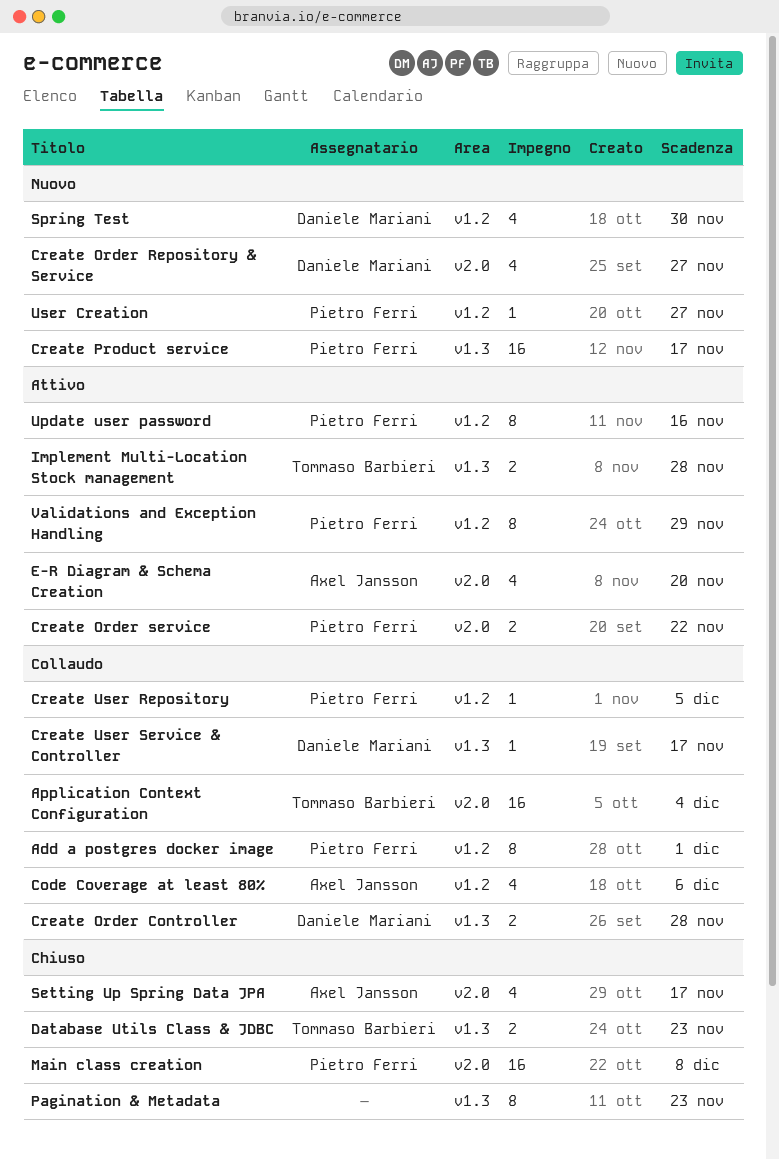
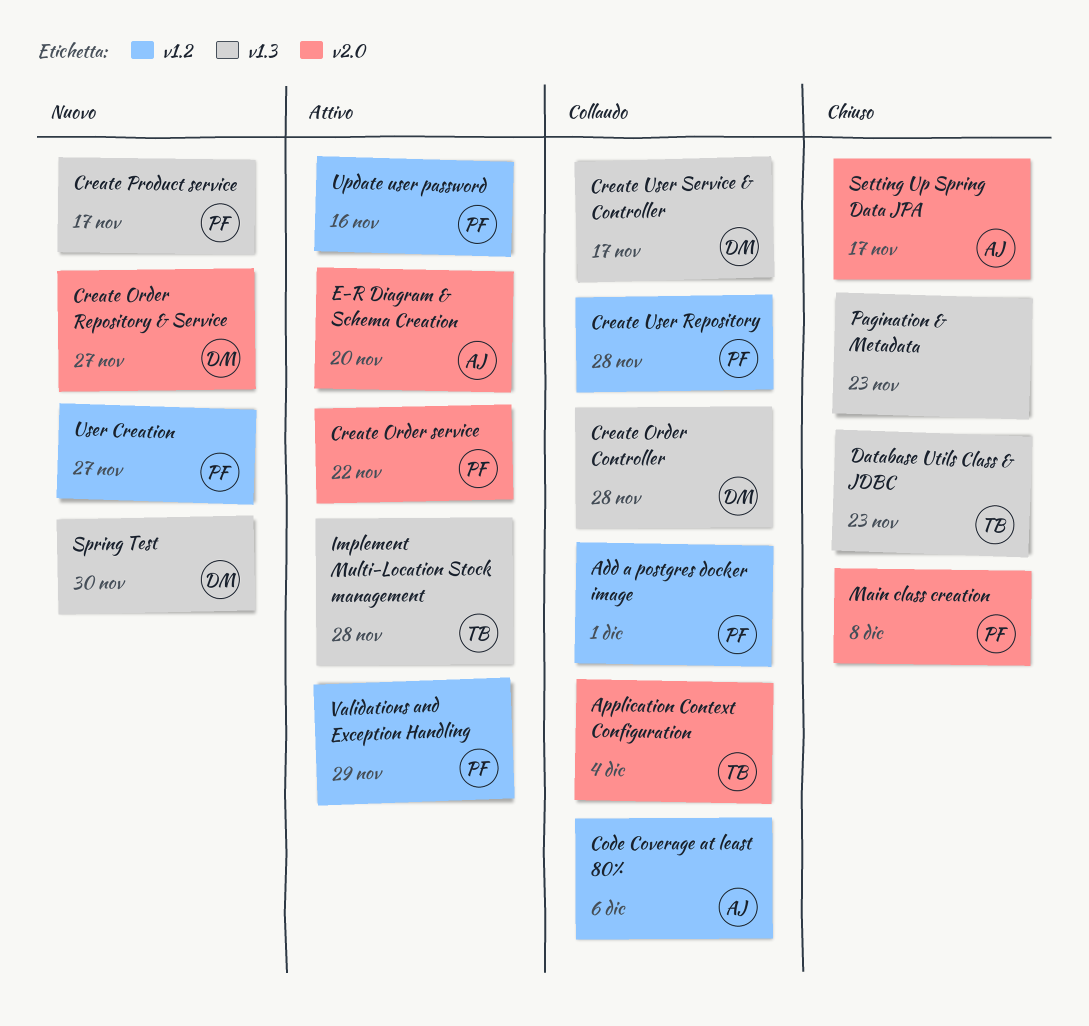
Create User Repository, due: Dec 5 -> Nov 28
Spring Test, label: v1.2 -> v1.3

